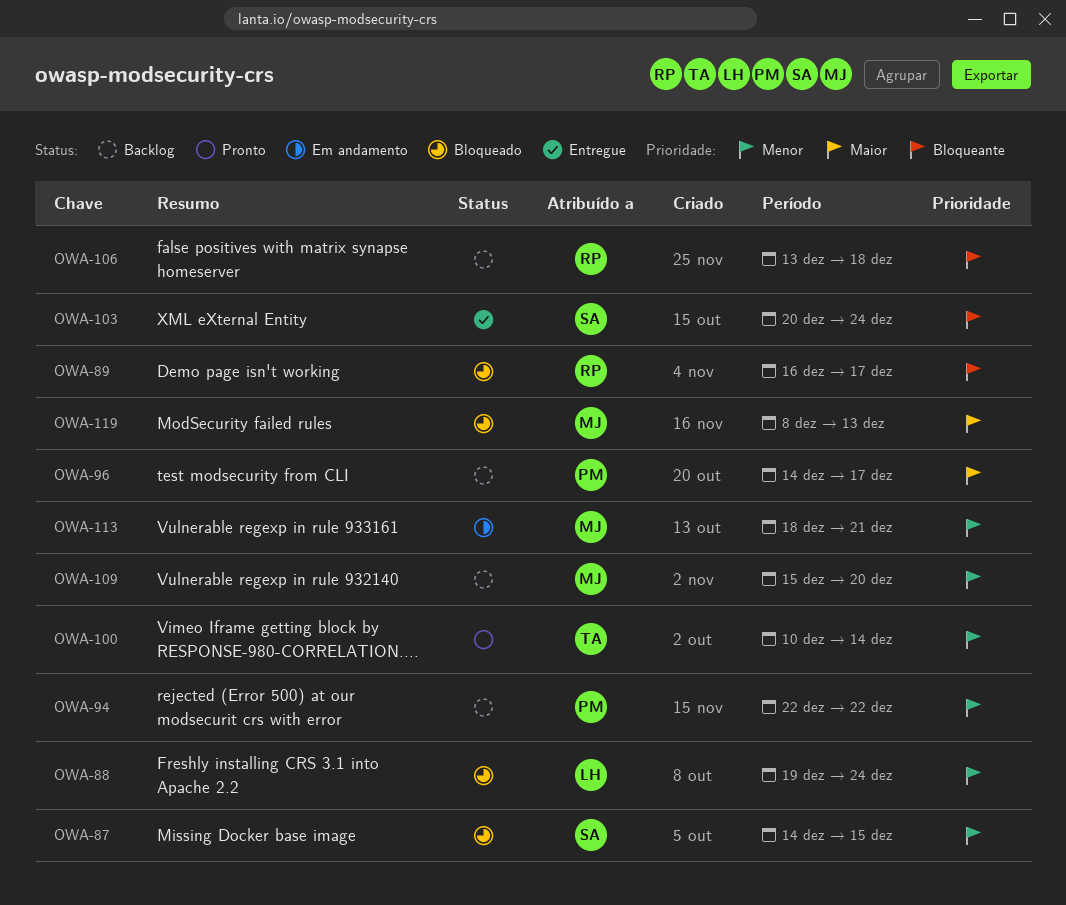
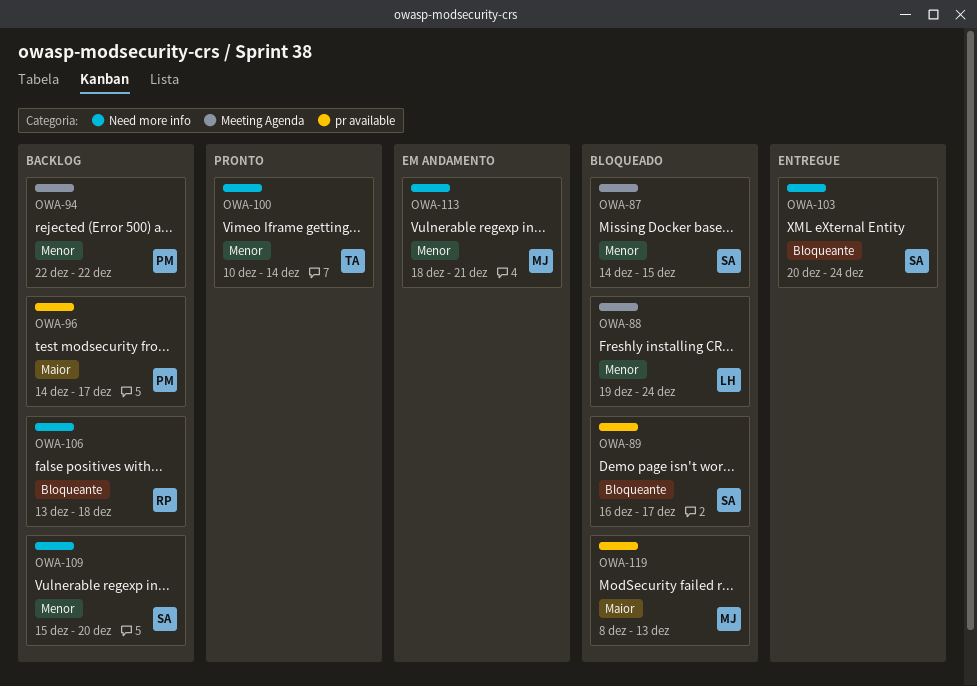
OWA-89, owner: RP -> SA
OWA-109, owner: MJ -> SA

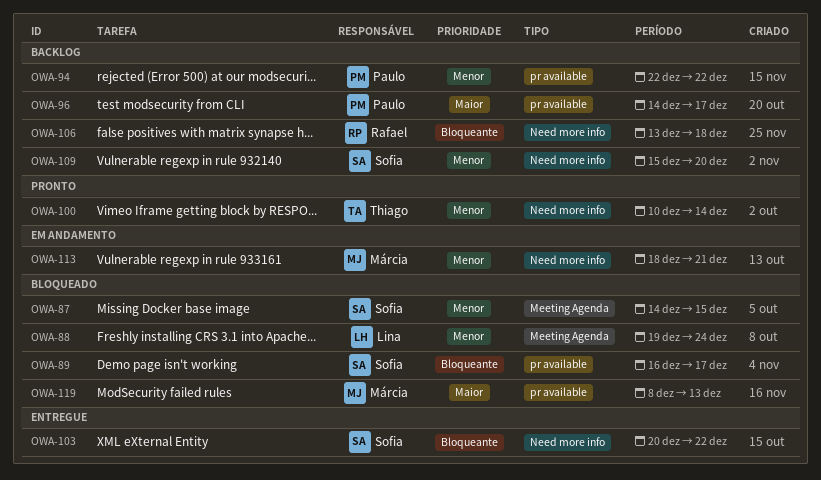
OWA-94, label: Meeting Agenda -> pr available
OWA-103, due: Dec 24 -> Dec 22

